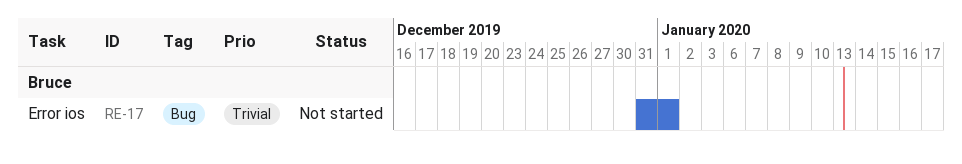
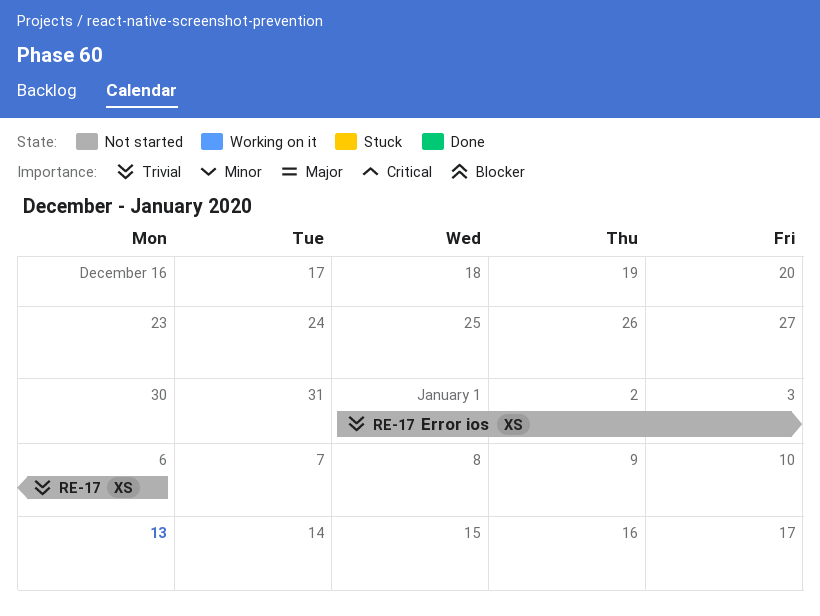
RE-17, start: Dec 31 -> Jan 1
RE-17, due: Jan 1 -> Jan 6

